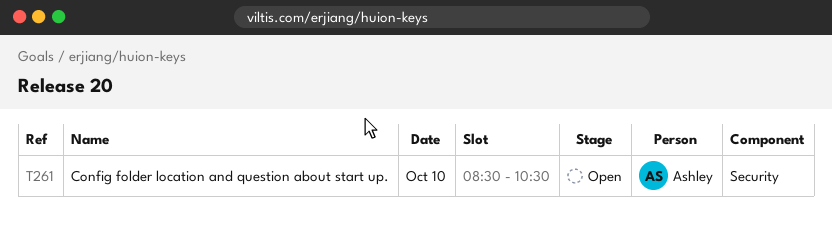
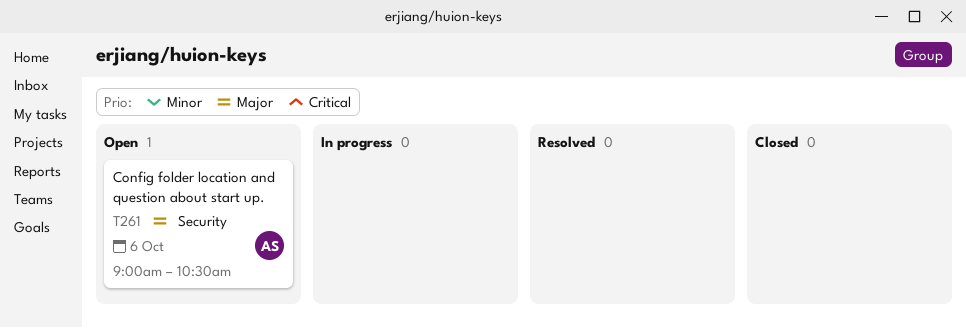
T261, day: Oct 10 -> Oct 6
T261, begins: 08:30 -> 09:00

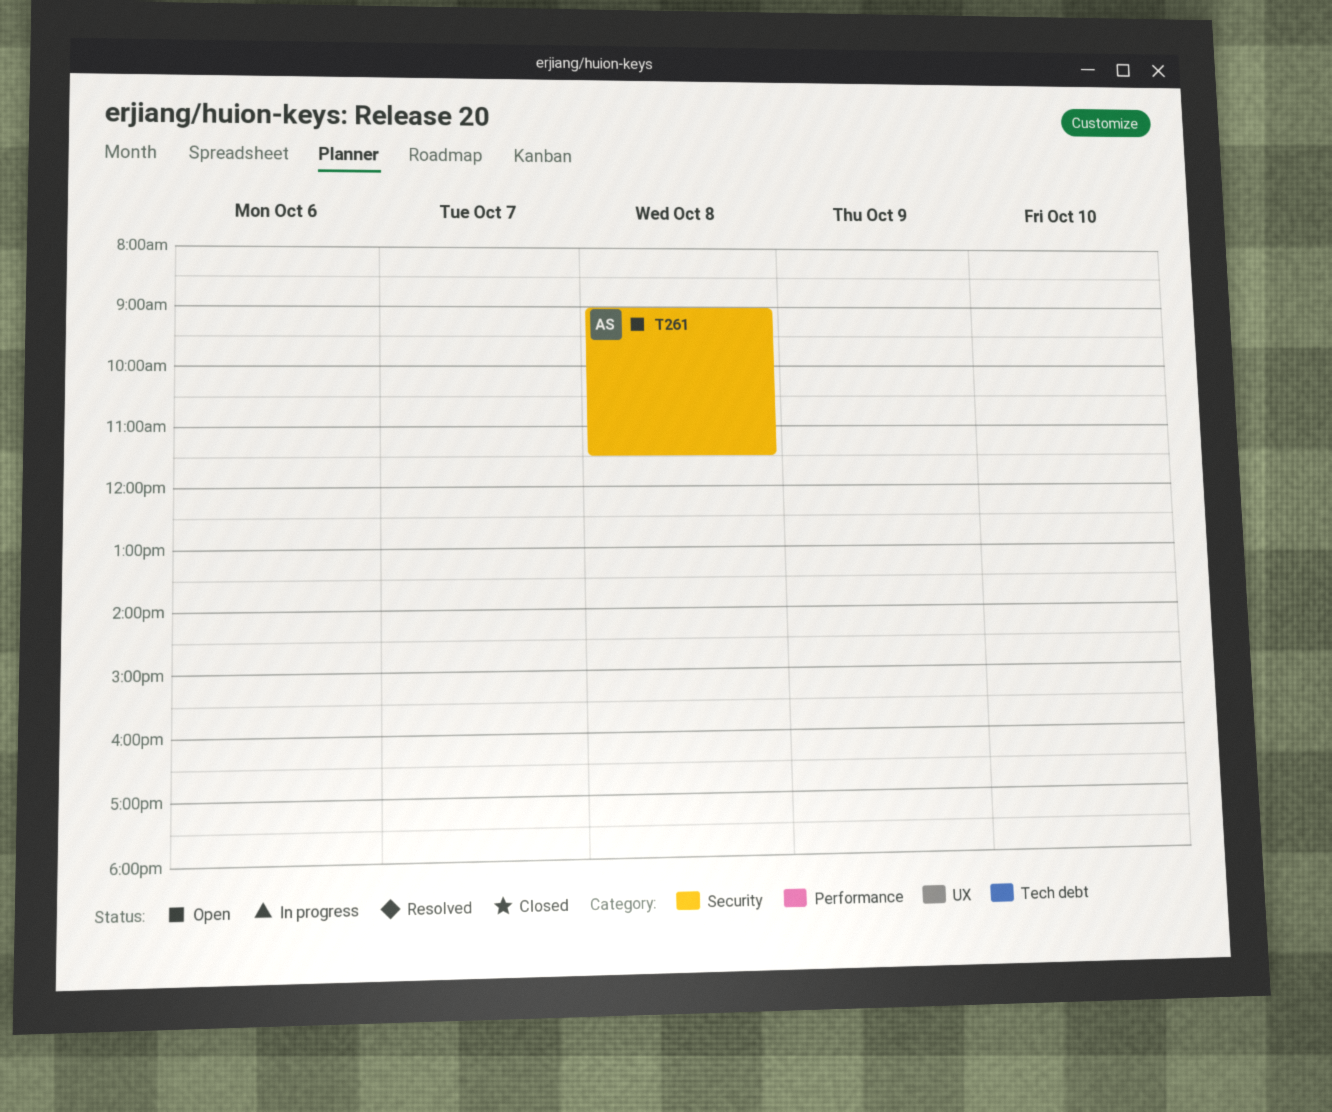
T261, day: Oct 6 -> Oct 8
T261, ends: 10:30 -> 11:30

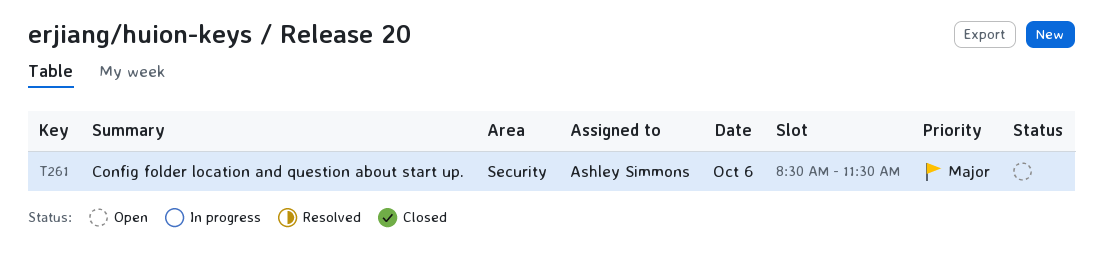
T261, day: Oct 8 -> Oct 6
T261, begins: 09:00 -> 08:30

